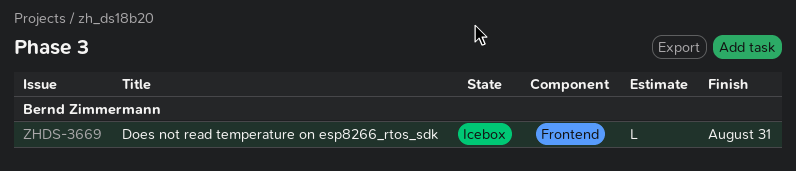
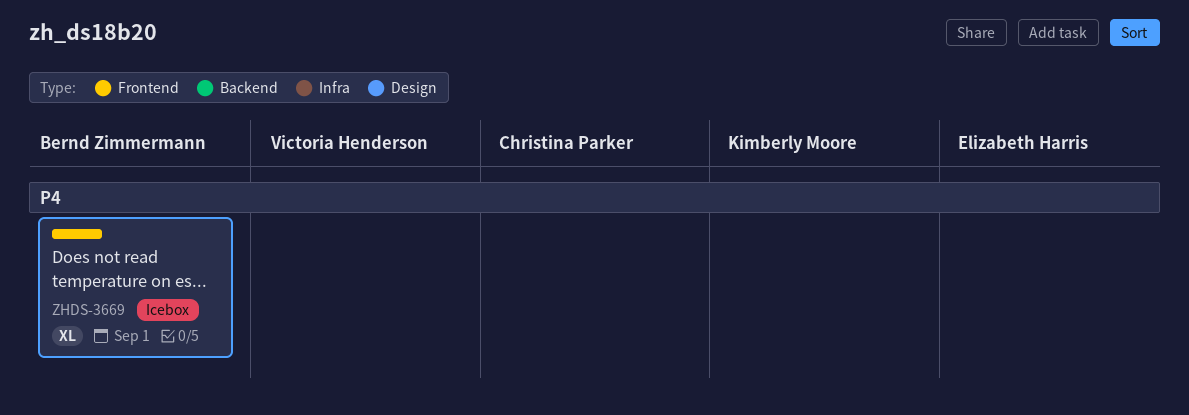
ZHDS-3669, estimate: L -> XL
ZHDS-3669, due: Aug 31 -> Sep 1

